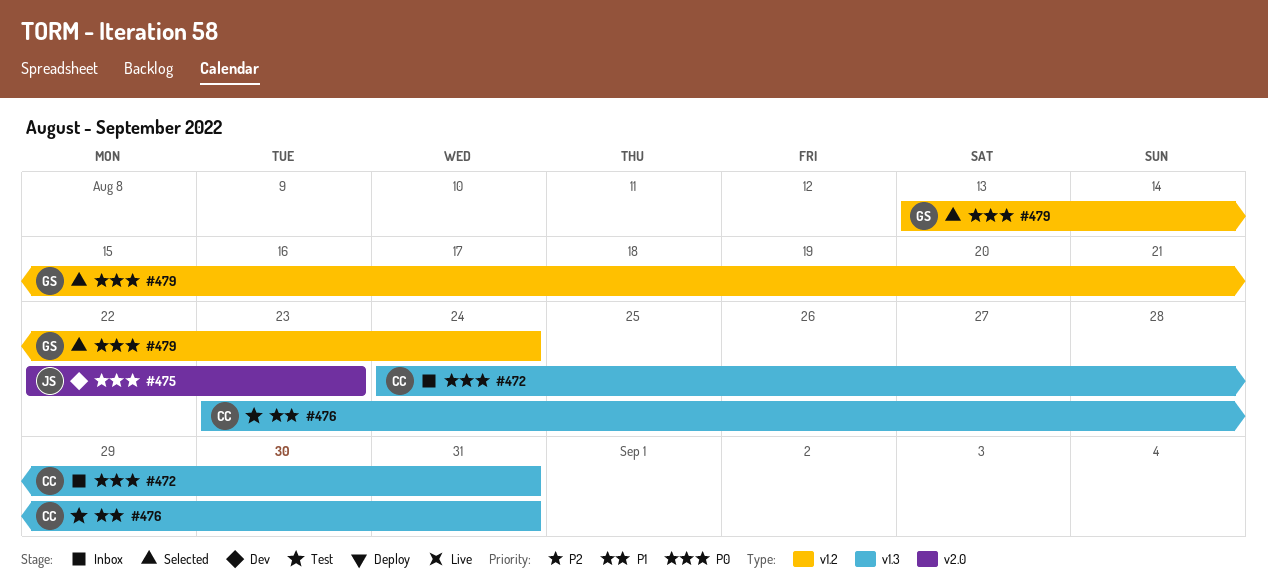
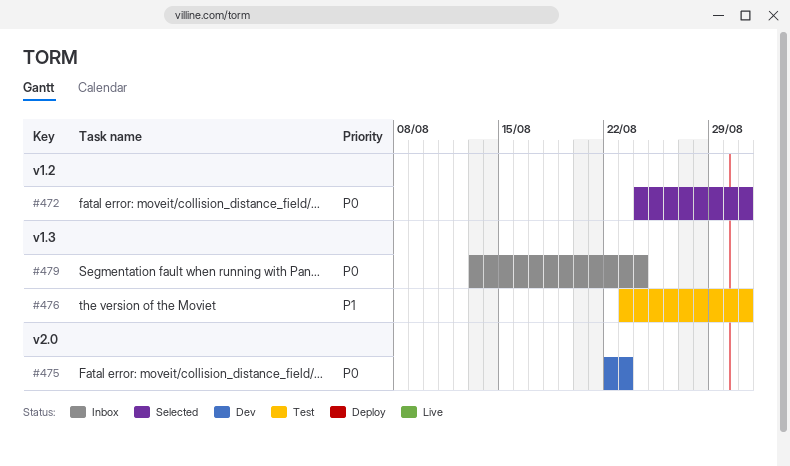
#472, status: Inbox -> Selected
#472, label: v1.3 -> v1.2
#479, status: Selected -> Inbox
#479, label: v1.2 -> v1.3

